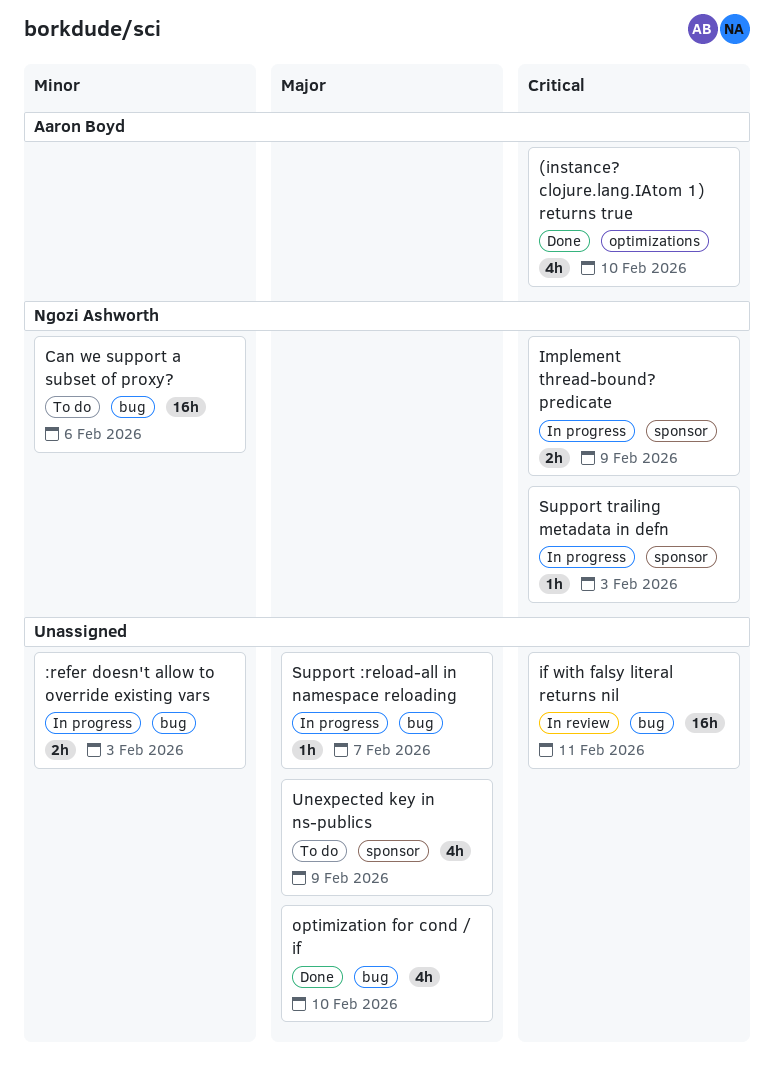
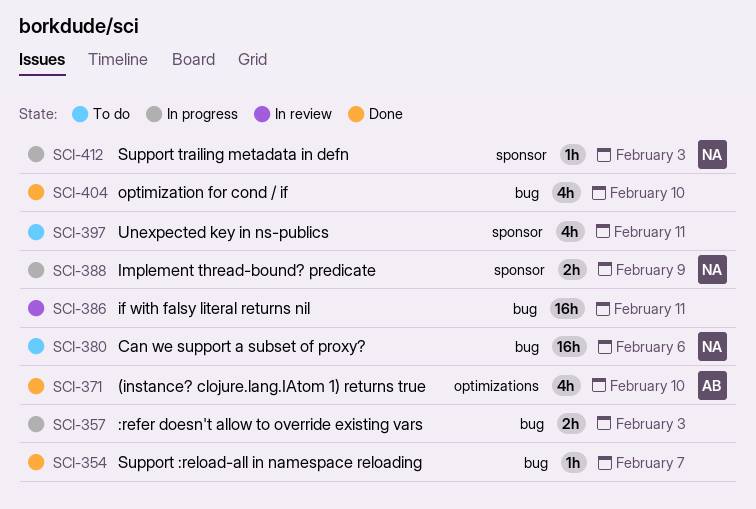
Support :reload-all in namespace reloading, status: In progress -> Done
Unexpected key in ns-publics, due: Feb 9 -> Feb 11

